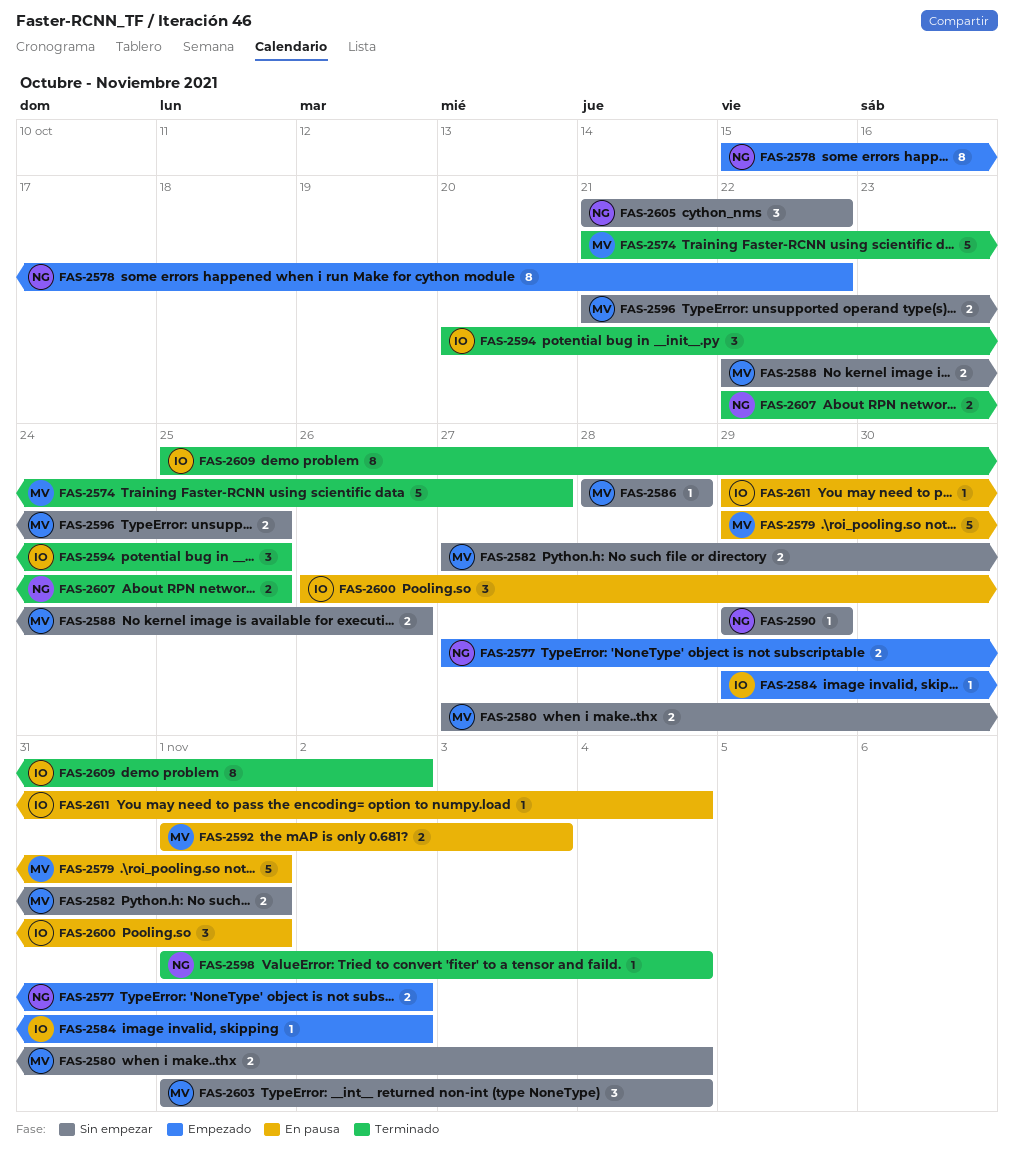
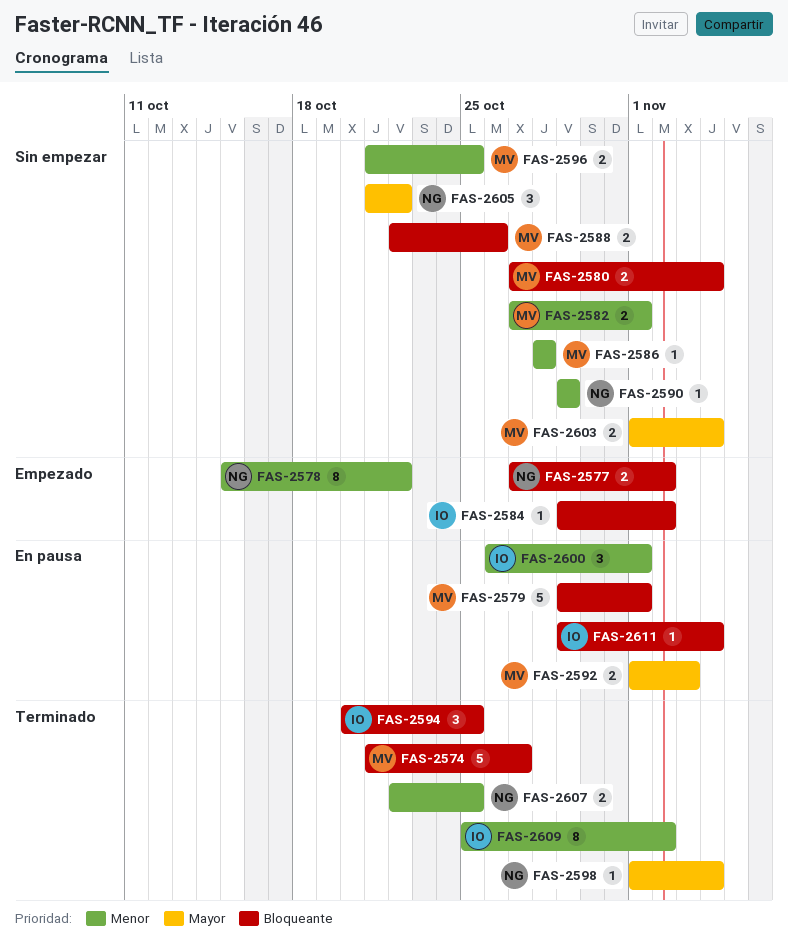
FAS-2603, estimate: 3 -> 2

